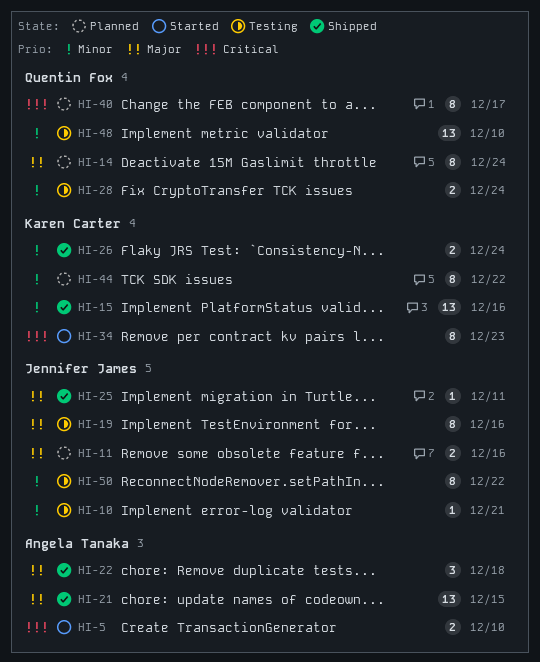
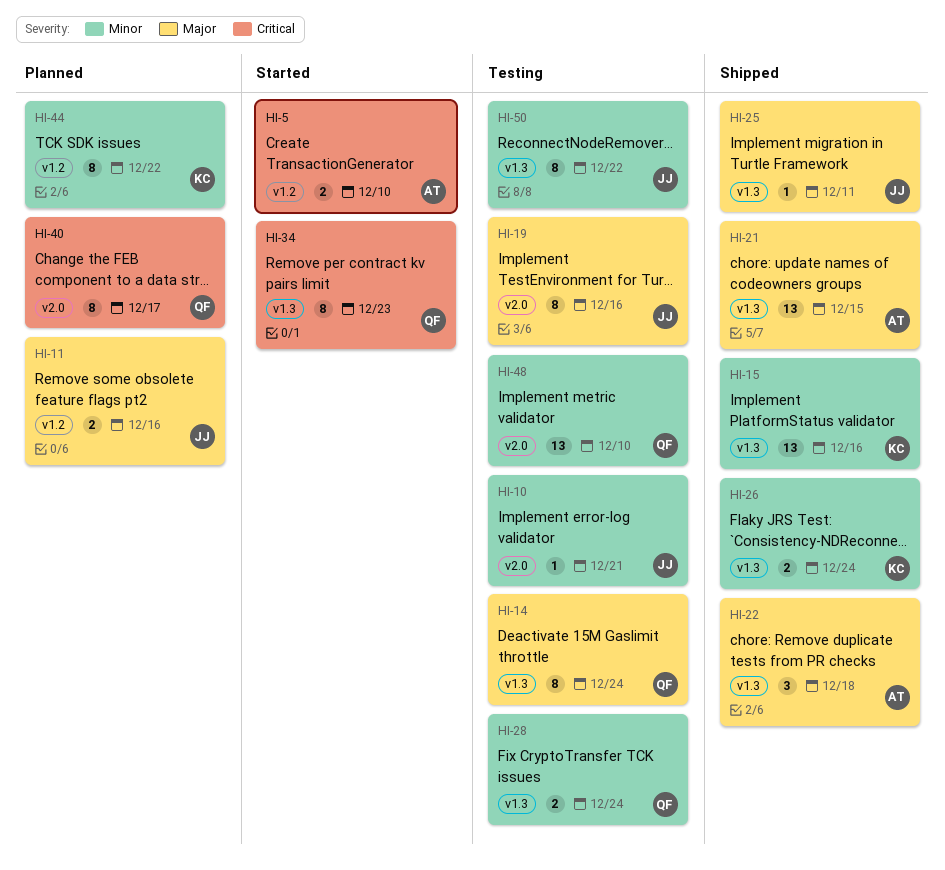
HI-14, status: Planned -> Testing
HI-34, owner: Karen Carter -> Quentin Fox

